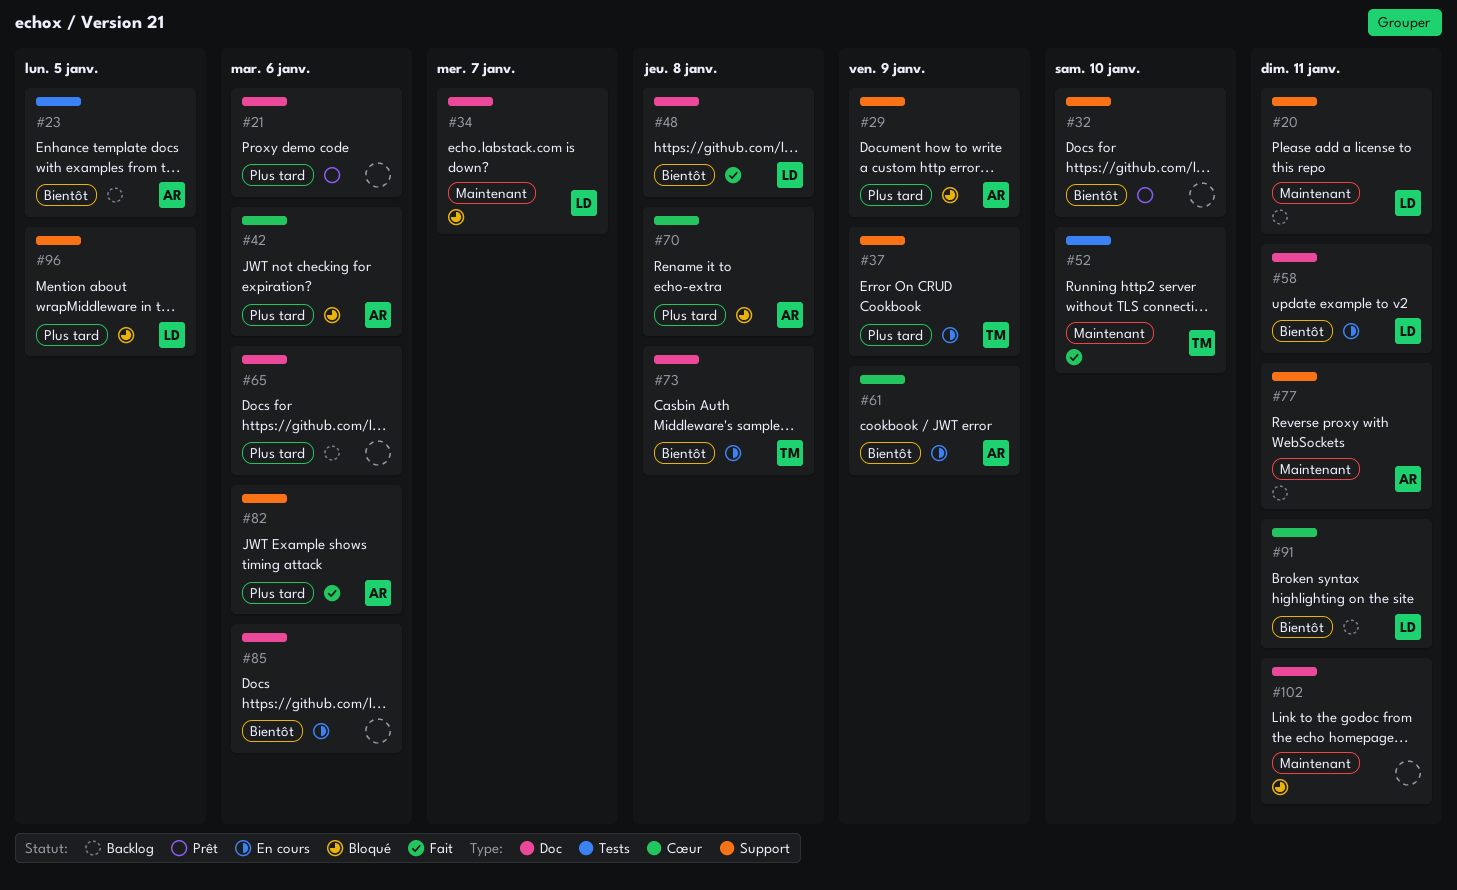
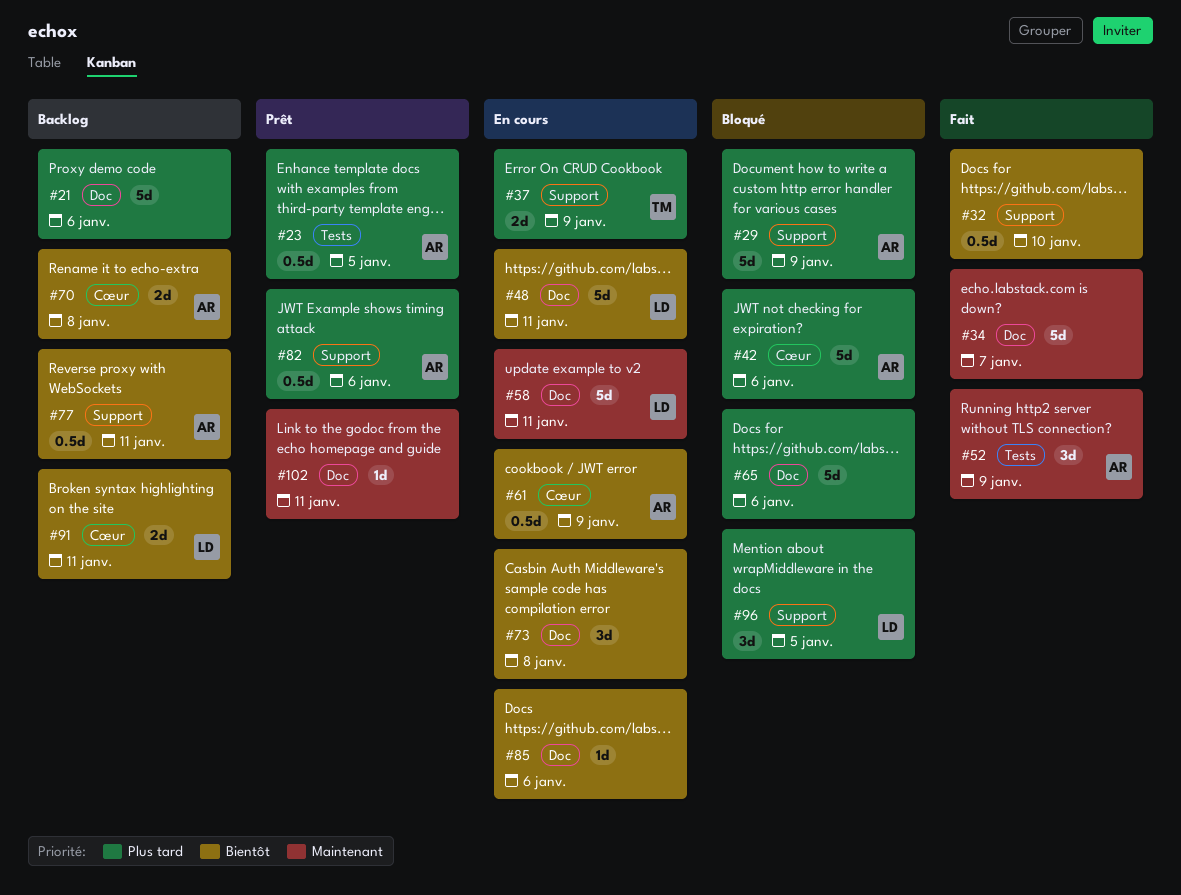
#20: present -> none
#21, status: Prêt -> Backlog
#23, status: Backlog -> Prêt
#23, priority: Bientôt -> Plus tard
#32, status: Prêt -> Fait
#34, status: Bloqué -> Fait
#34, owner: LD -> none
#48, status: Fait -> En cours
#48, due: Jan 8 -> Jan 11
#52, owner: TM -> AR
#52, due: Jan 10 -> Jan 9
#58, priority: Bientôt -> Maintenant
#65, status: Backlog -> Bloqué
#70, status: Bloqué -> Backlog
#70, priority: Plus tard -> Bientôt
#73, owner: TM -> none
#77, priority: Maintenant -> Bientôt
#82, status: Fait -> Prêt
#102, status: Bloqué -> Prêt

